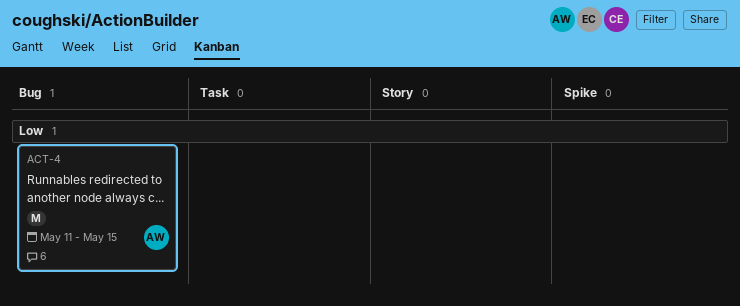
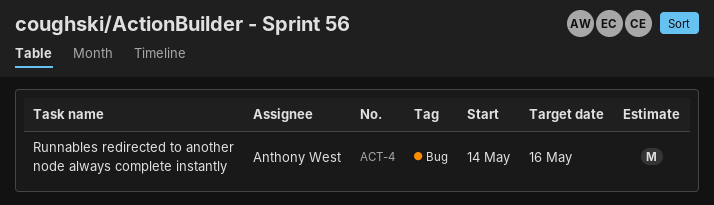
ACT-4, start: May 11 -> May 14
ACT-4, due: May 15 -> May 16

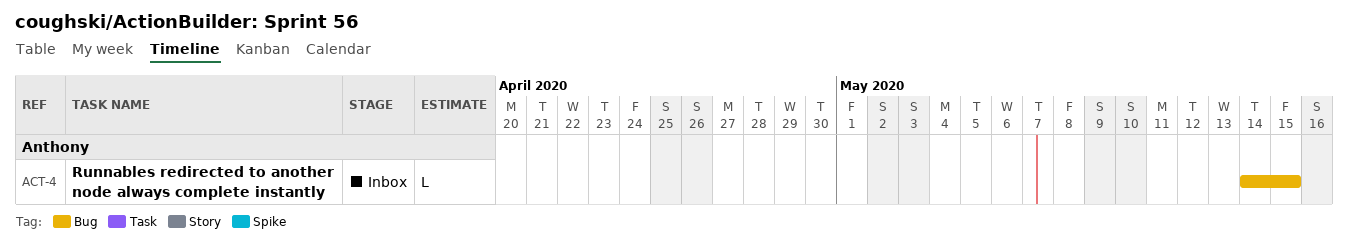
ACT-4, estimate: M -> L
ACT-4, due: May 16 -> May 15

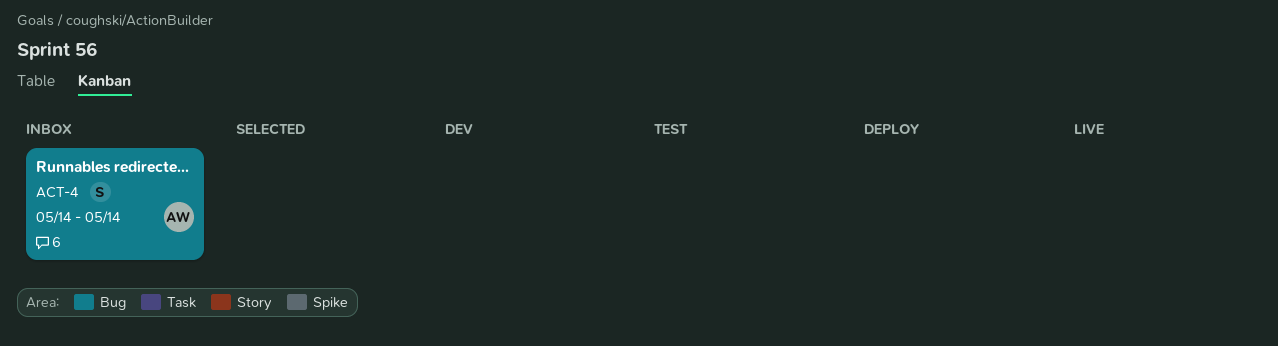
ACT-4, estimate: L -> S
ACT-4, due: May 15 -> May 14

